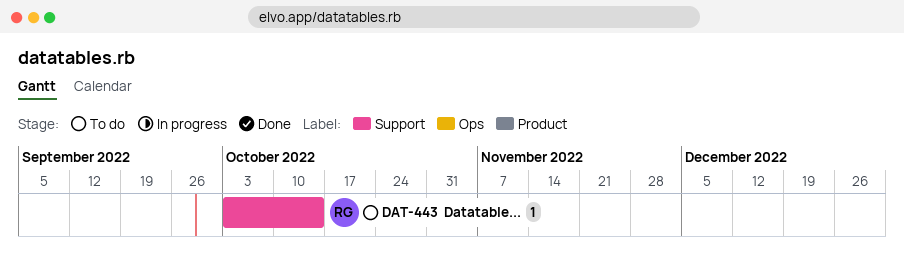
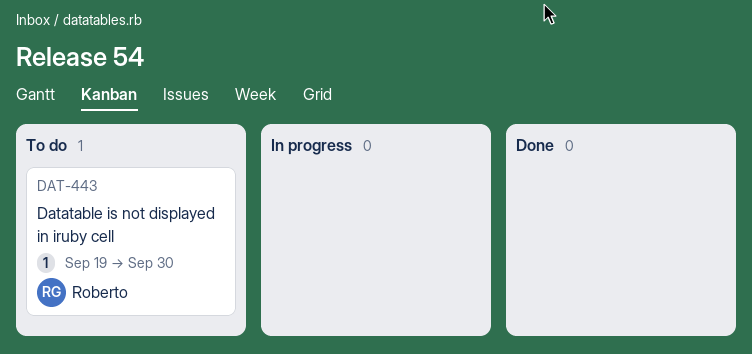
DAT-443, start: Oct 3 -> Sep 19
DAT-443, due: Oct 14 -> Sep 30

